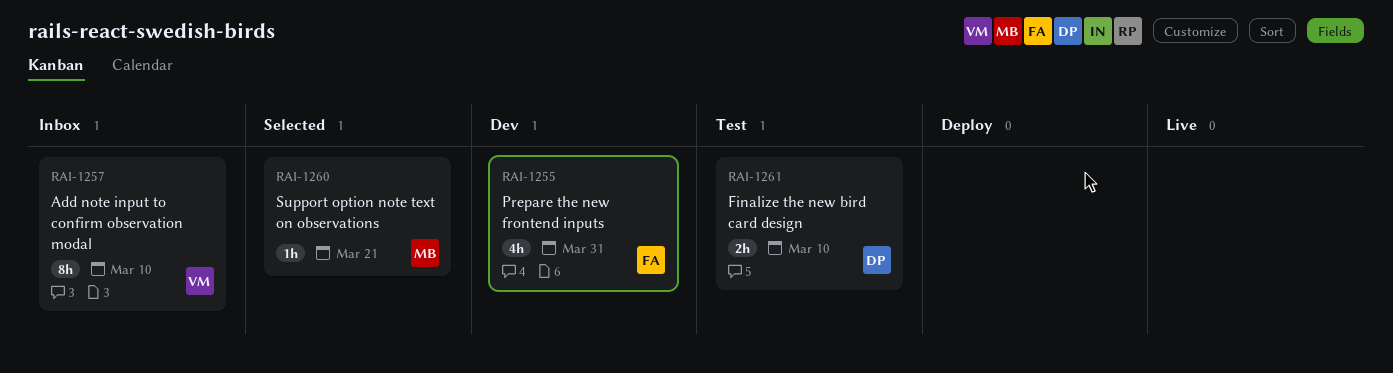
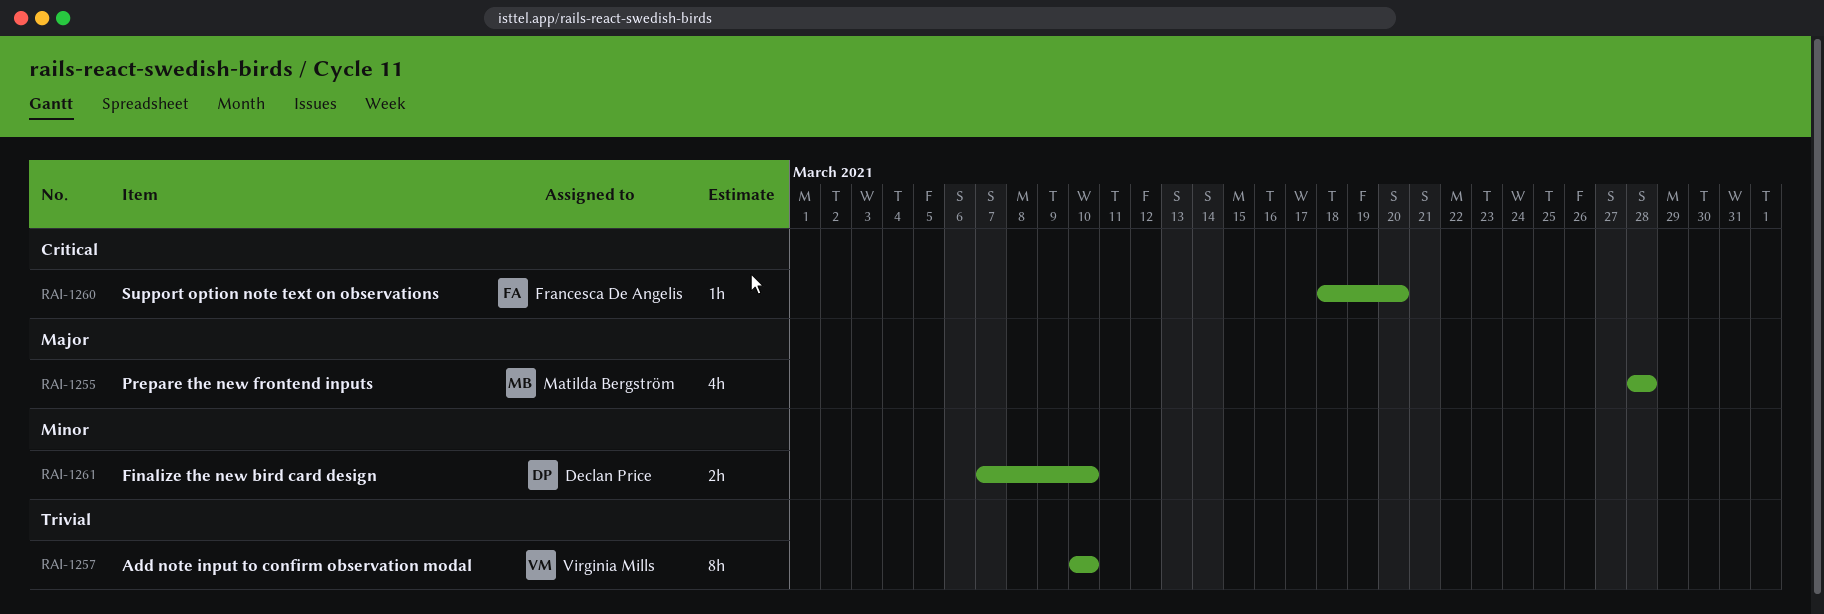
RAI-1255, owner: Francesca De Angelis -> Matilda Bergström
RAI-1255, due: Mar 31 -> Mar 28
RAI-1260, owner: Matilda Bergström -> Francesca De Angelis
RAI-1260, due: Mar 21 -> Mar 20

